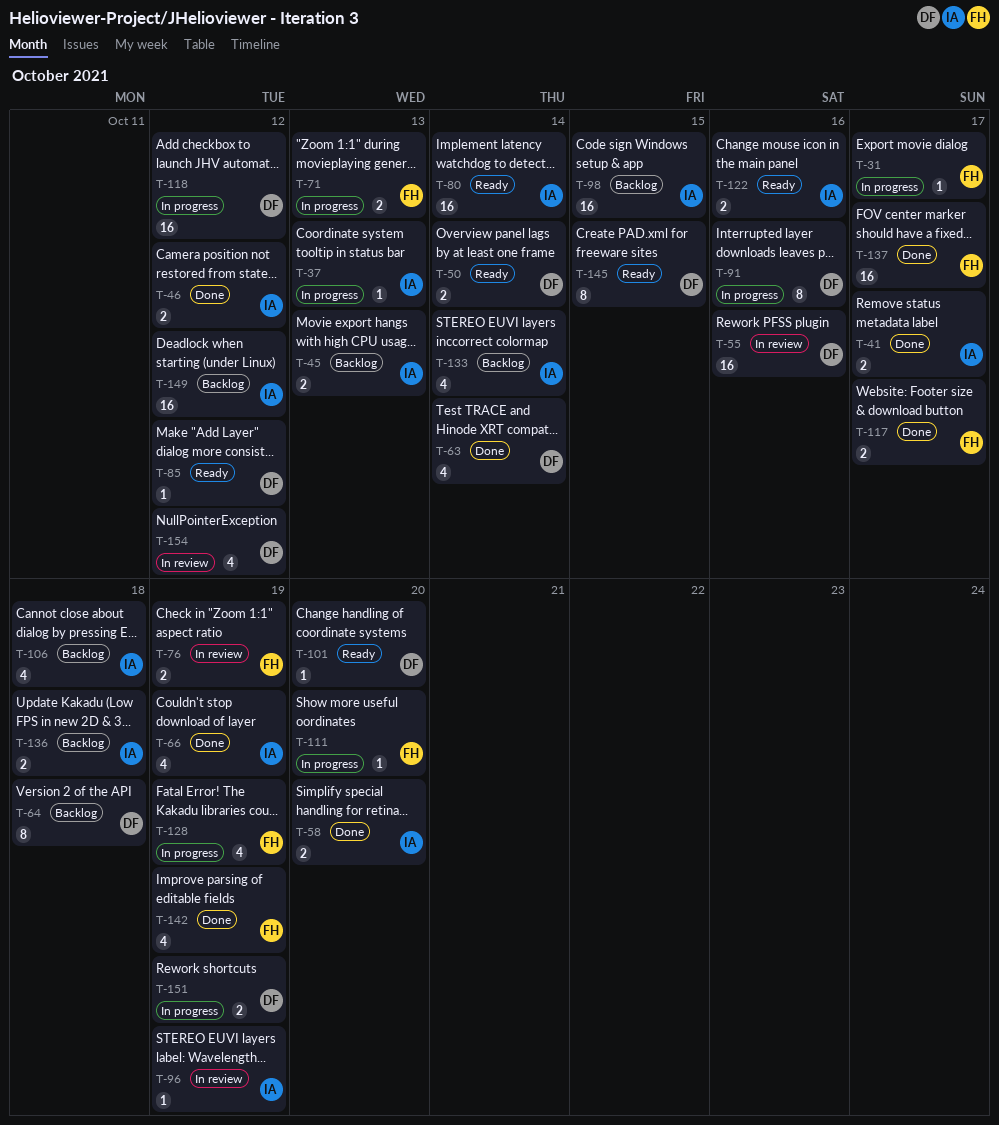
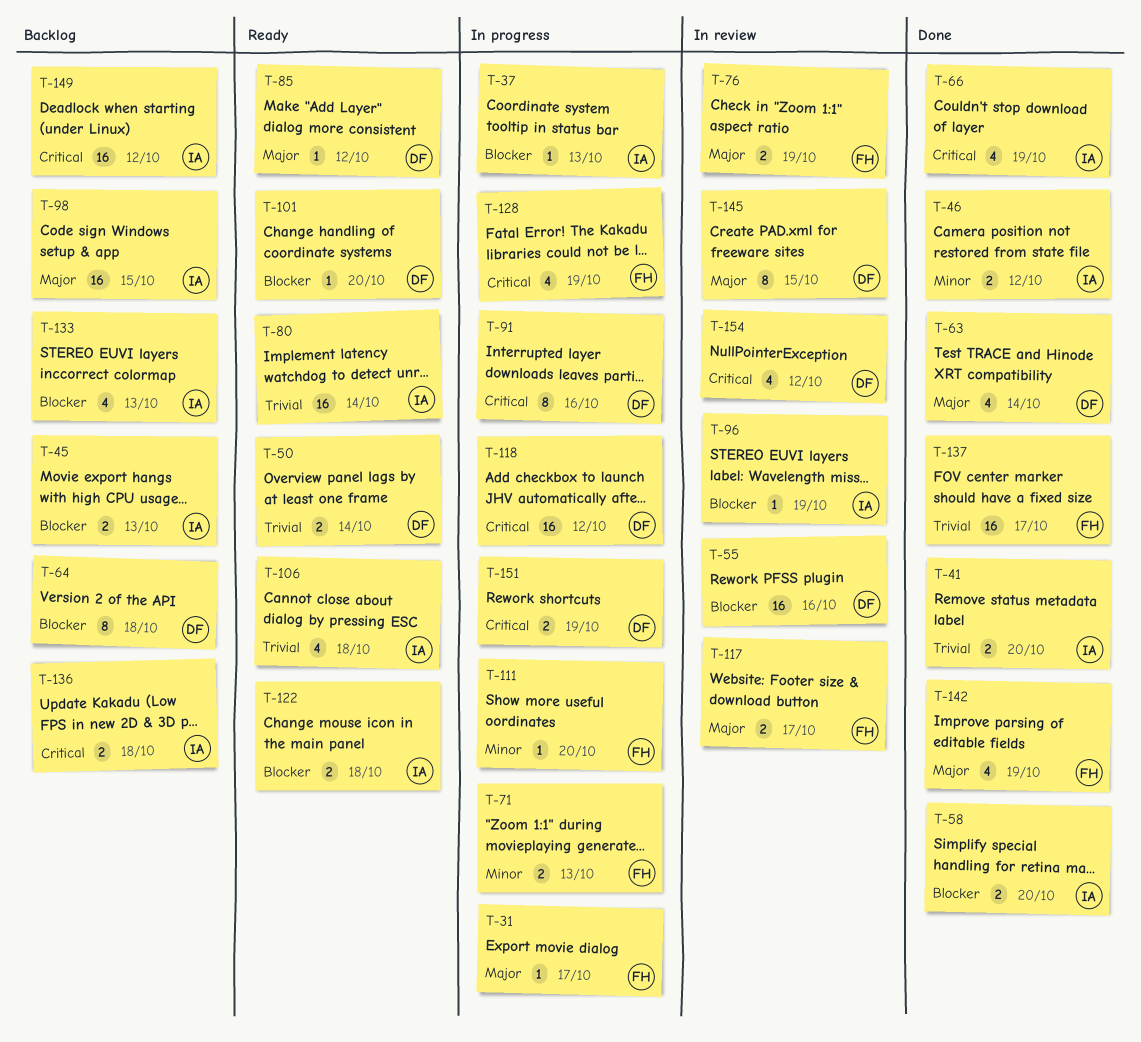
T-41, due: Oct 17 -> Oct 20
T-106, status: Backlog -> Ready
T-117, status: Done -> In review
T-122, due: Oct 16 -> Oct 18
T-133, due: Oct 14 -> Oct 13
T-145, status: Ready -> In review

